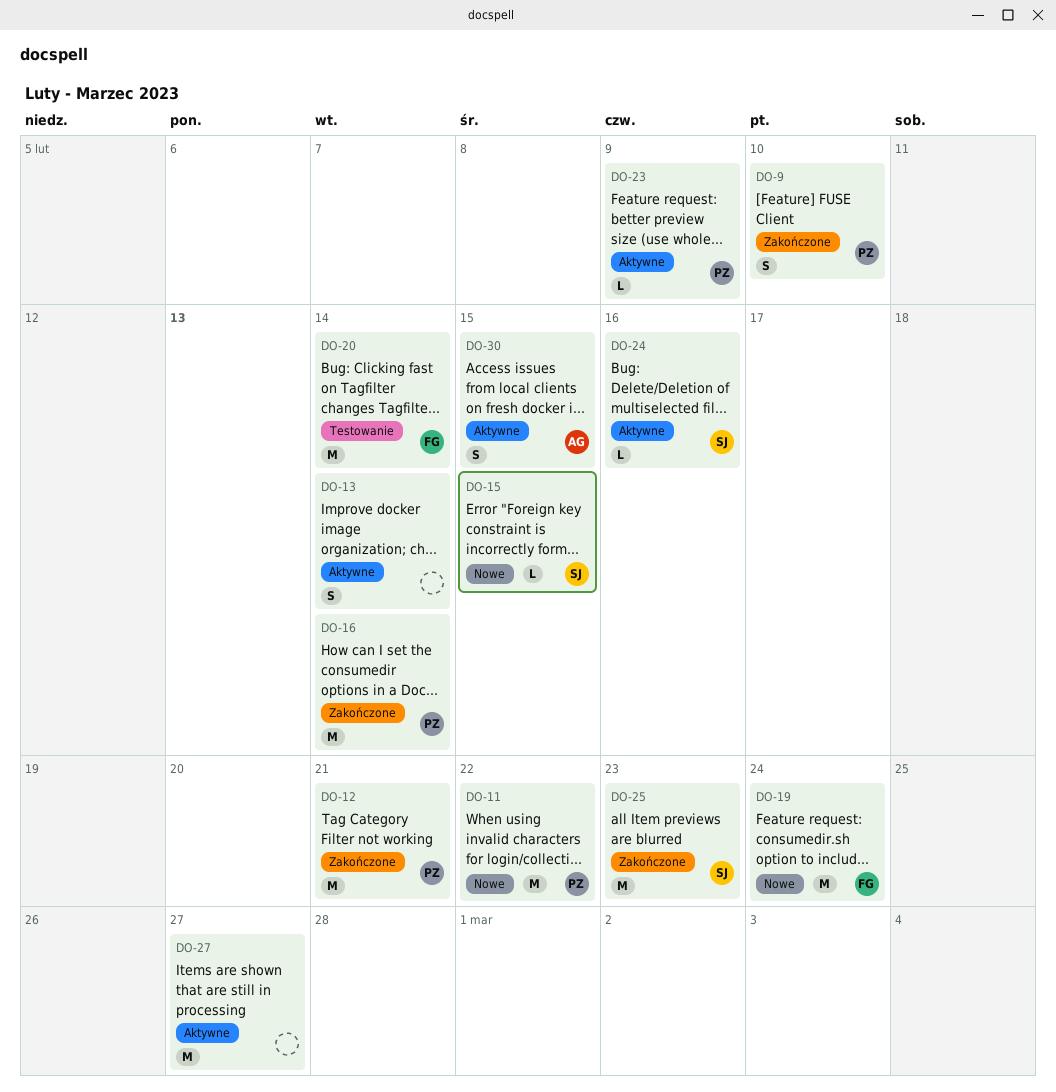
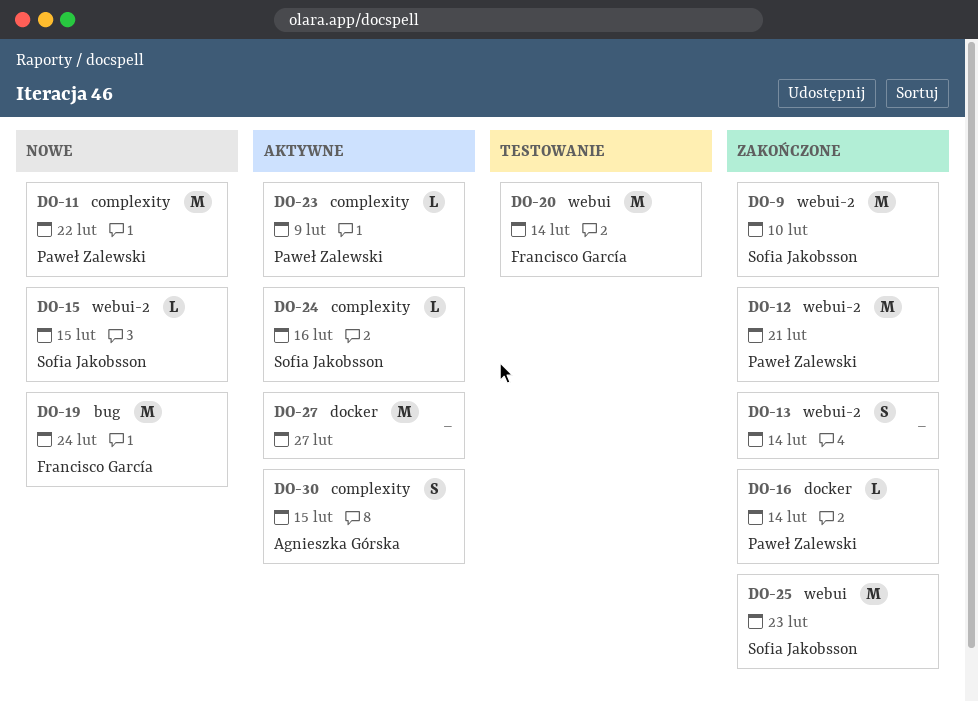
DO-9, owner: Paweł Zalewski -> Sofia Jakobsson
DO-9, estimate: S -> M
DO-13, status: Aktywne -> Zakończone
DO-16, estimate: M -> L

